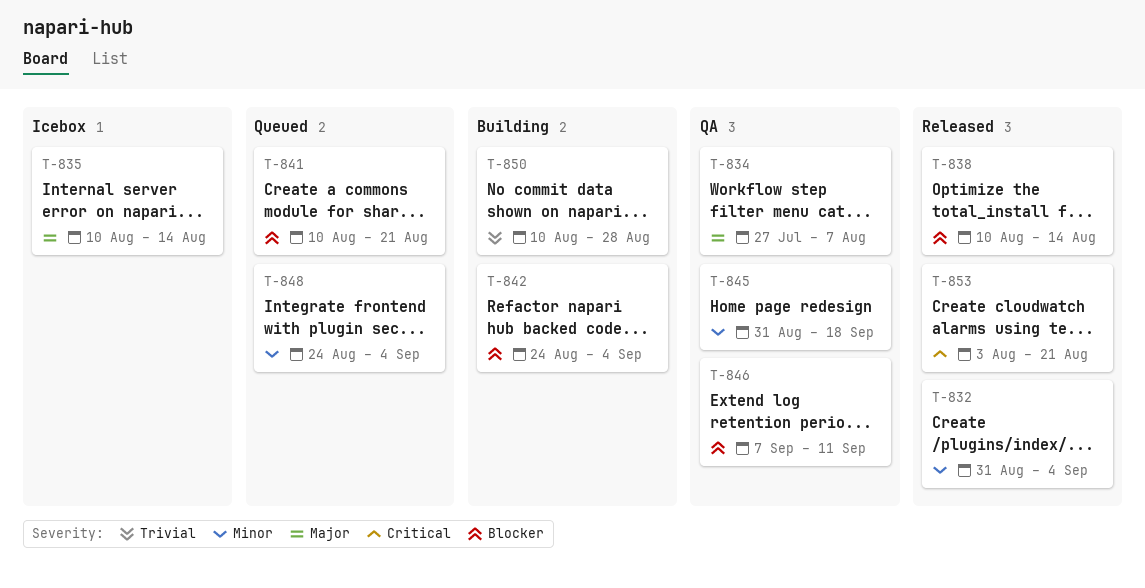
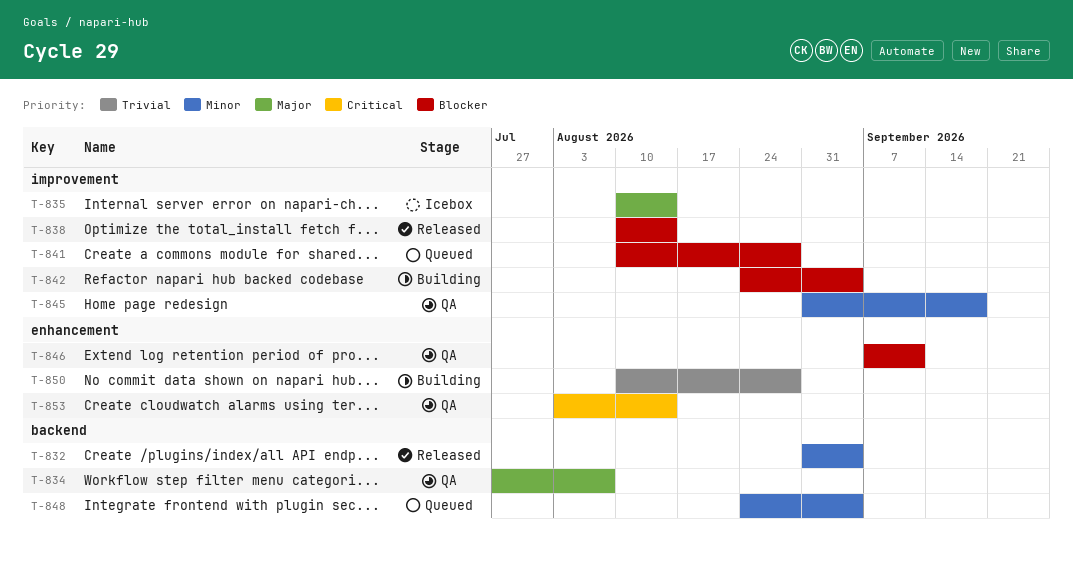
T-841, due: Aug 21 -> Aug 28
T-853, status: Released -> QA
T-853, due: Aug 21 -> Aug 14

